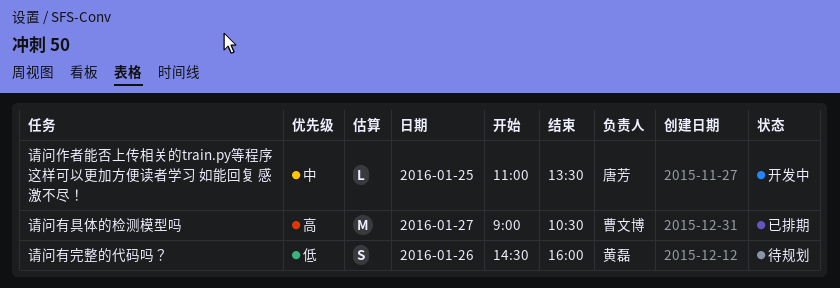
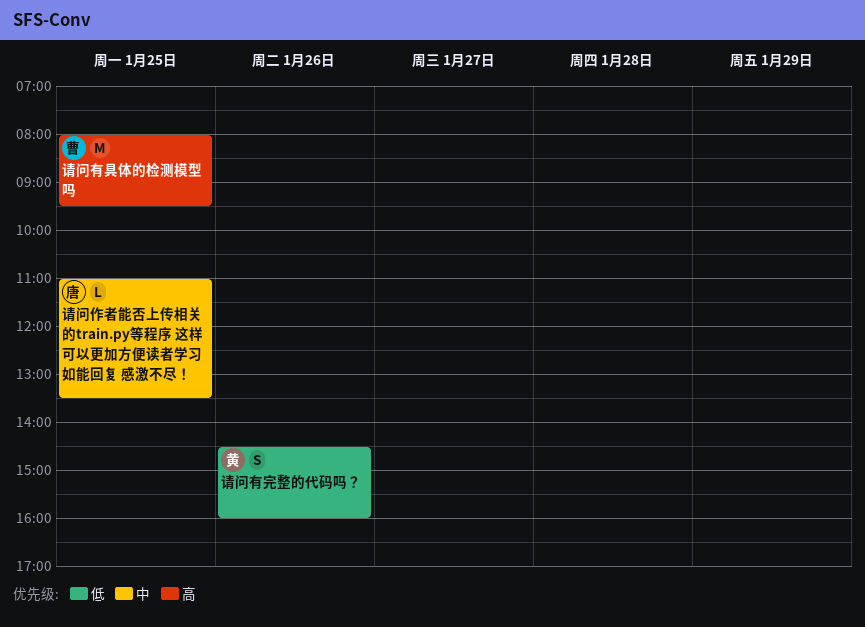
请问有具体的检测模型吗, day: Jan 27 -> Jan 25
请问有具体的检测模型吗, begins: 09:00 -> 08:00
请问有具体的检测模型吗, ends: 10:30 -> 09:30

